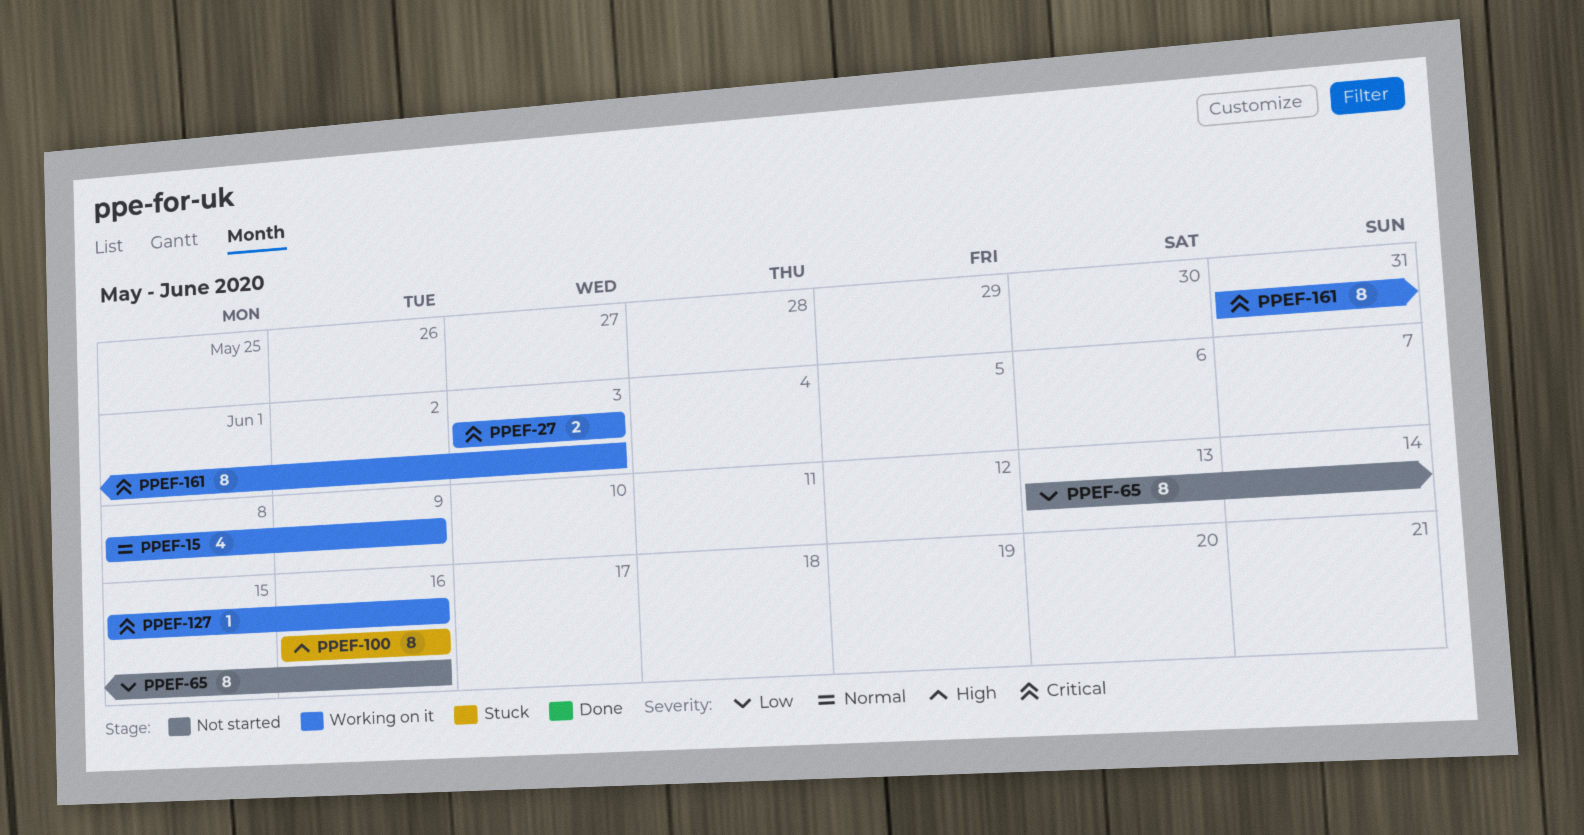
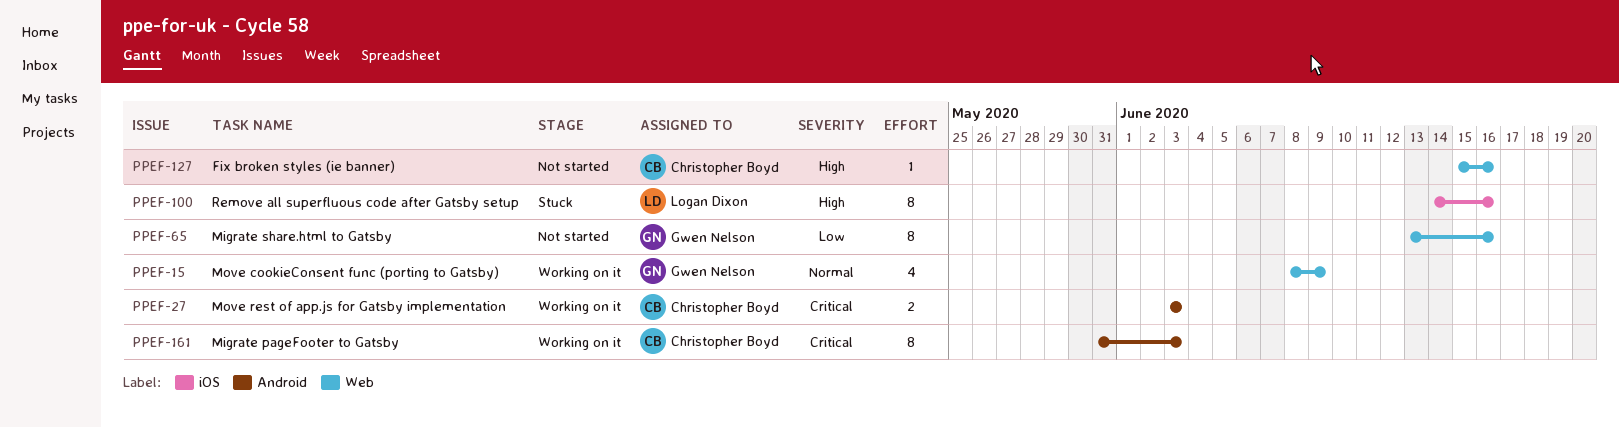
PPEF-100, start: Jun 16 -> Jun 14
PPEF-127, status: Working on it -> Not started
PPEF-127, priority: Critical -> High

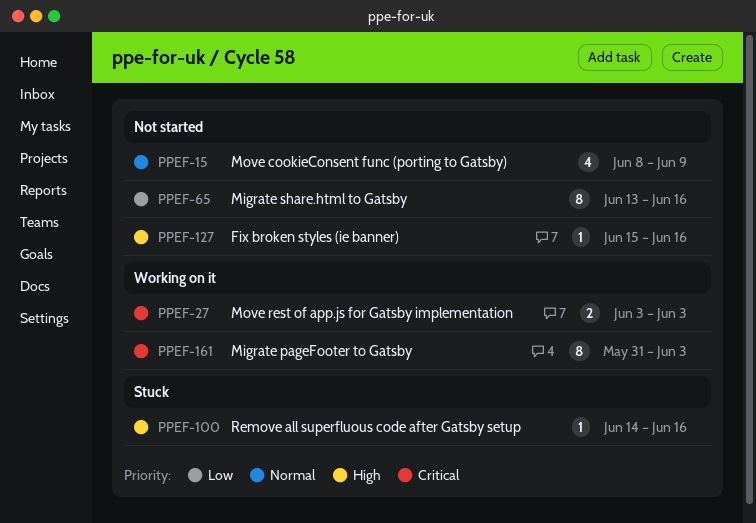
PPEF-15, status: Working on it -> Not started
PPEF-100, estimate: 8 -> 1

